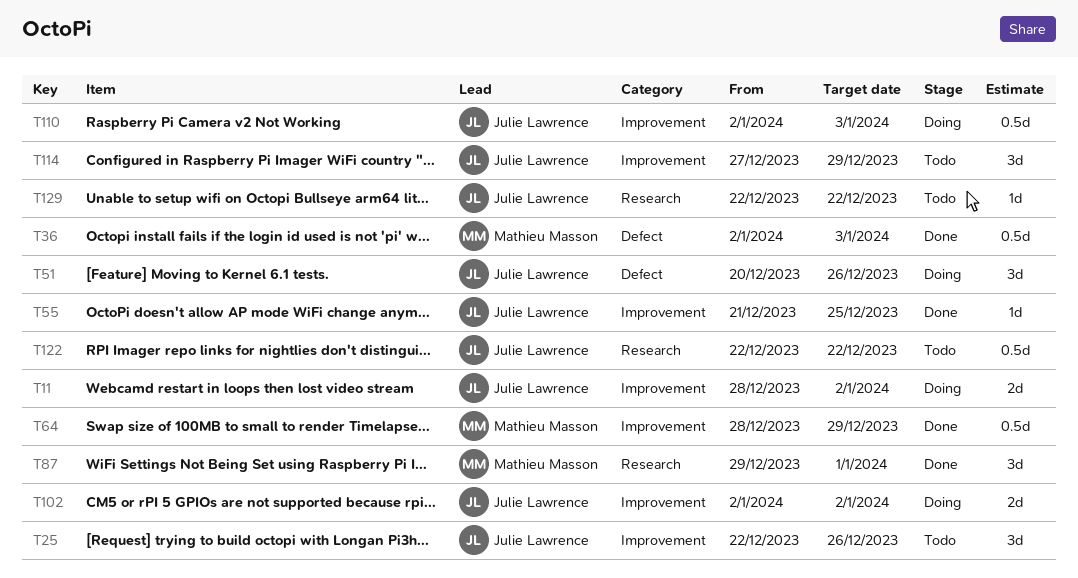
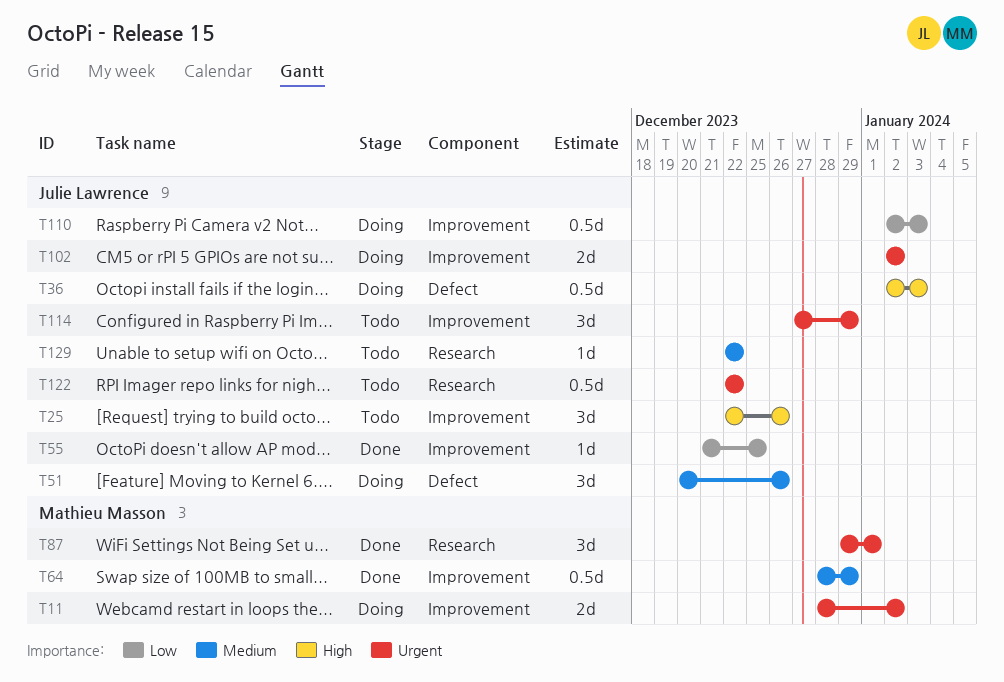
T11, owner: Julie Lawrence -> Mathieu Masson
T36, status: Done -> Doing
T36, owner: Mathieu Masson -> Julie Lawrence

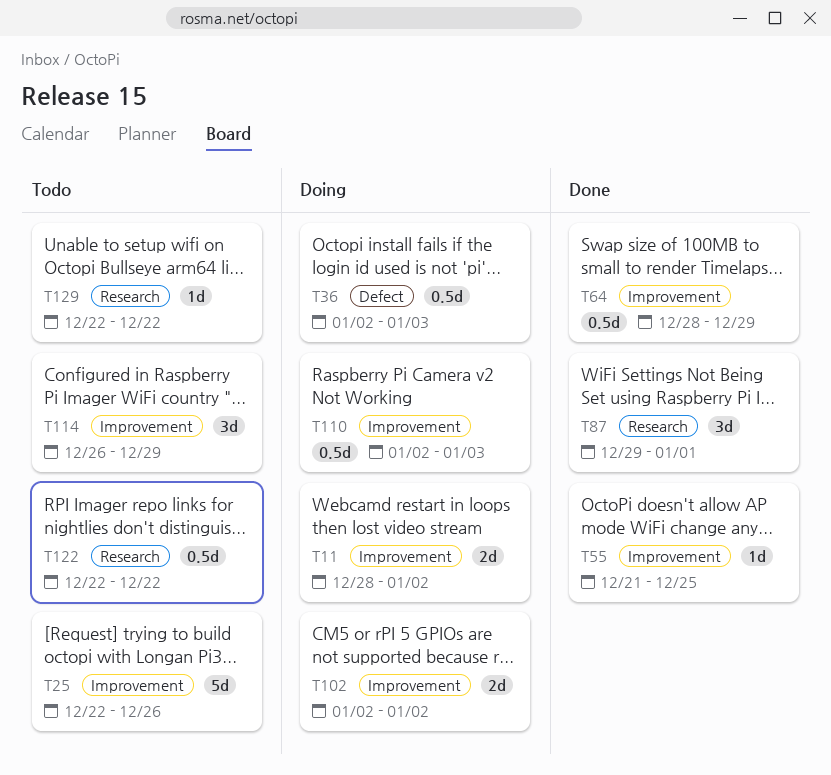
T25, estimate: 3d -> 5d
T51: present -> none
T114, start: Dec 27 -> Dec 26

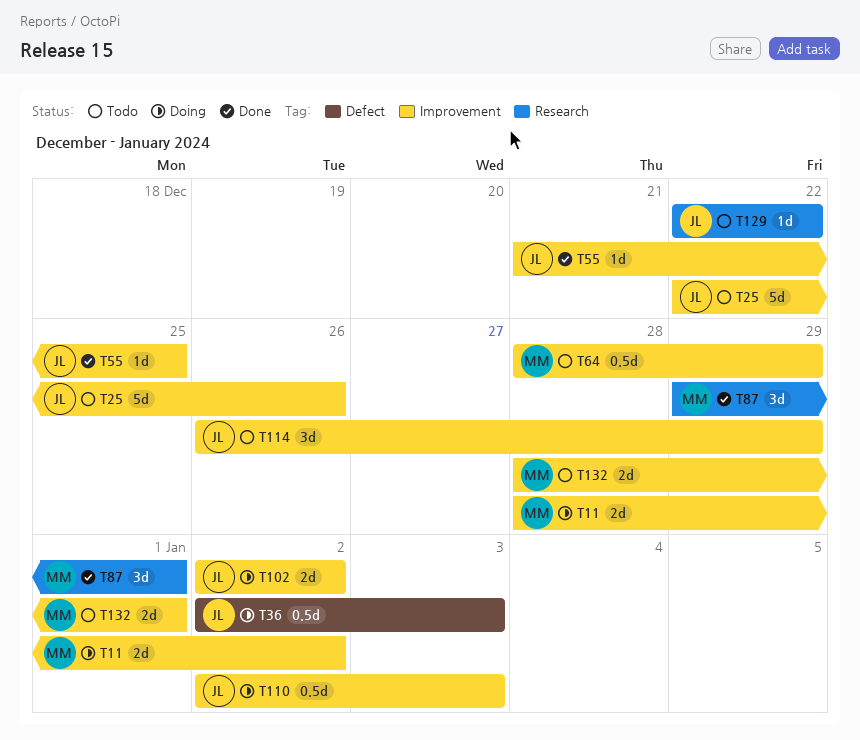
T64, status: Done -> Todo
T122: present -> none
T132: none -> present

